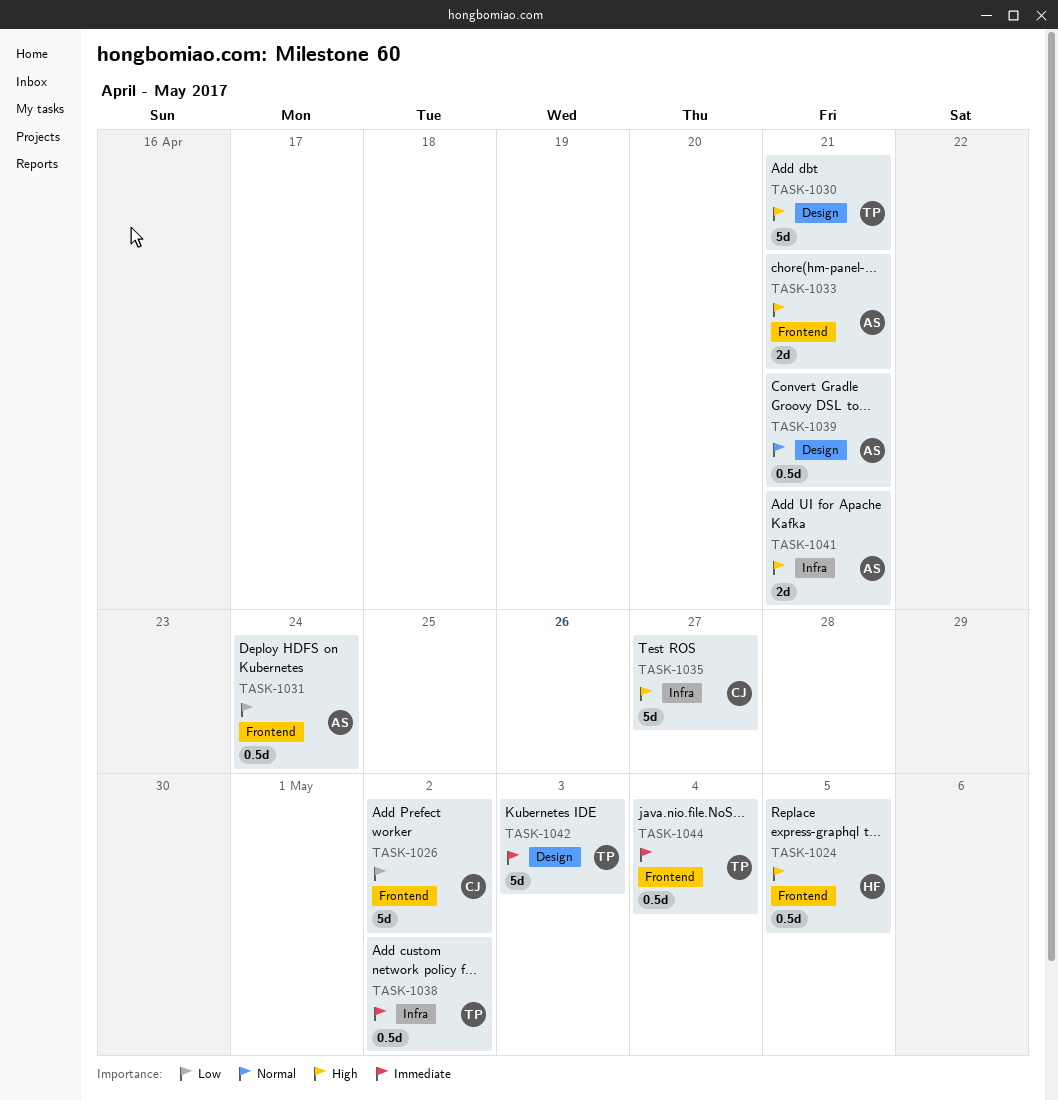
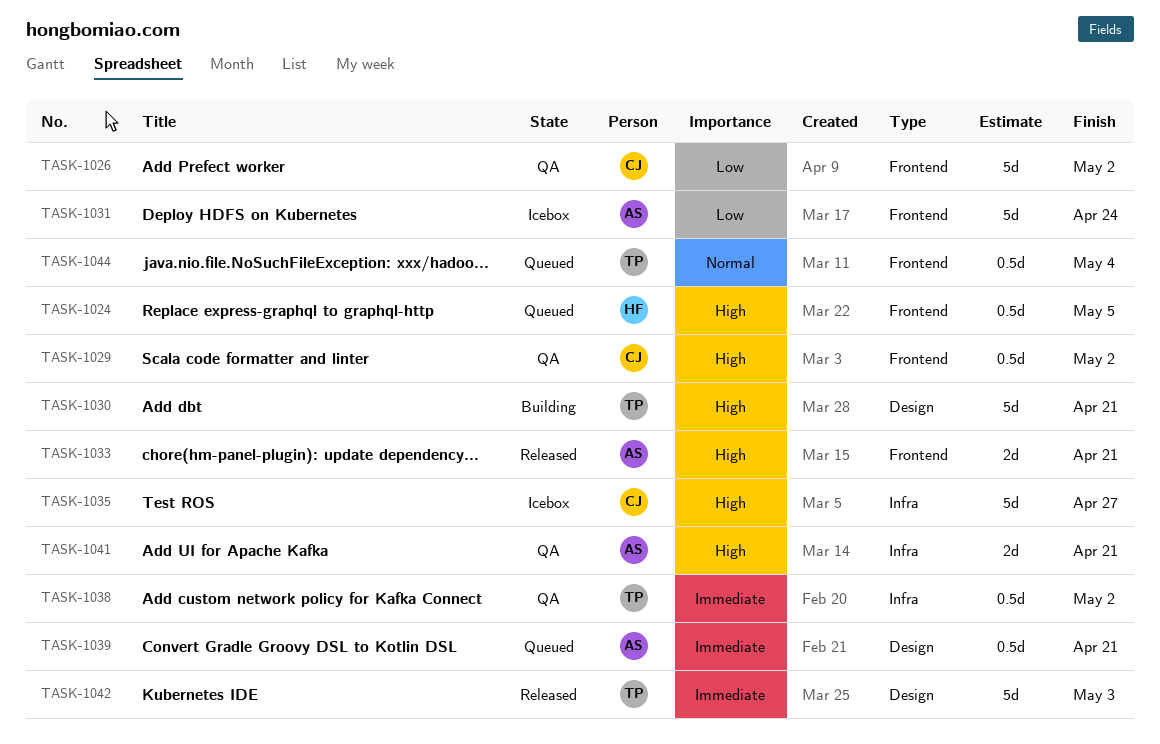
TASK-1029: none -> present
TASK-1031, estimate: 0.5d -> 5d
TASK-1039, priority: Normal -> Immediate
TASK-1044, priority: Immediate -> Normal

